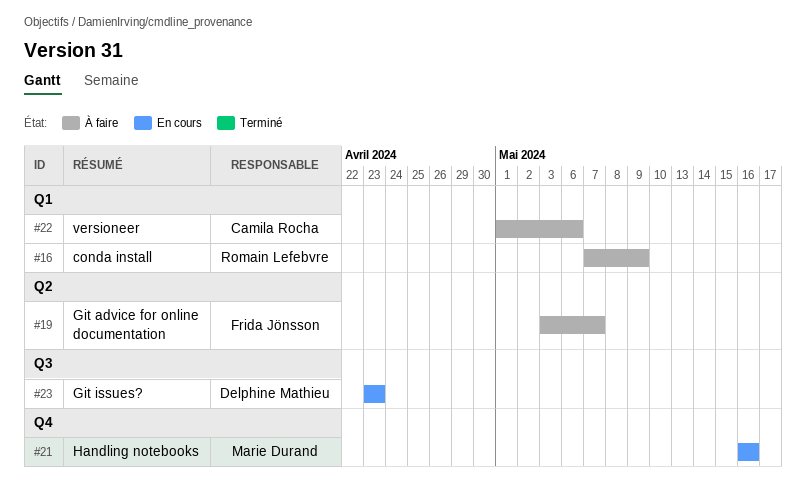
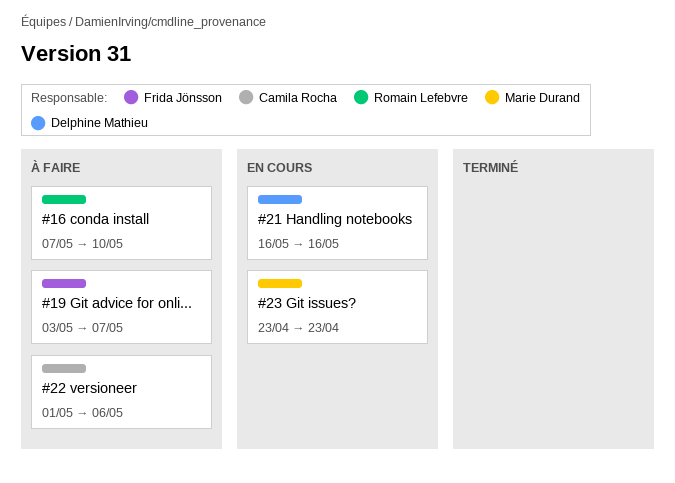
#16, due: May 9 -> May 10
#21, owner: Marie Durand -> Delphine Mathieu
#23, owner: Delphine Mathieu -> Marie Durand

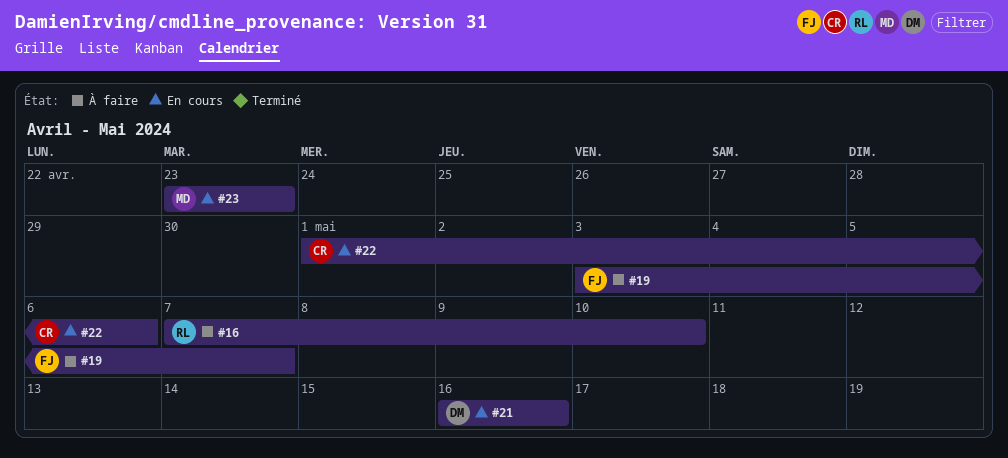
#22, status: À faire -> En cours

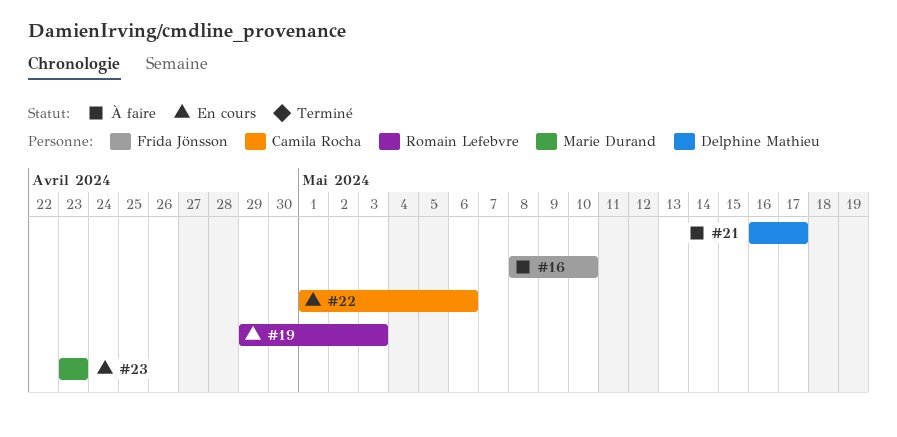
#16, owner: Romain Lefebvre -> Frida Jönsson
#16, start: May 7 -> May 8
#19, status: À faire -> En cours
#19, owner: Frida Jönsson -> Romain Lefebvre
#19, start: May 3 -> Apr 29
#19, due: May 7 -> May 3
#21, status: En cours -> À faire
#21, due: May 16 -> May 17

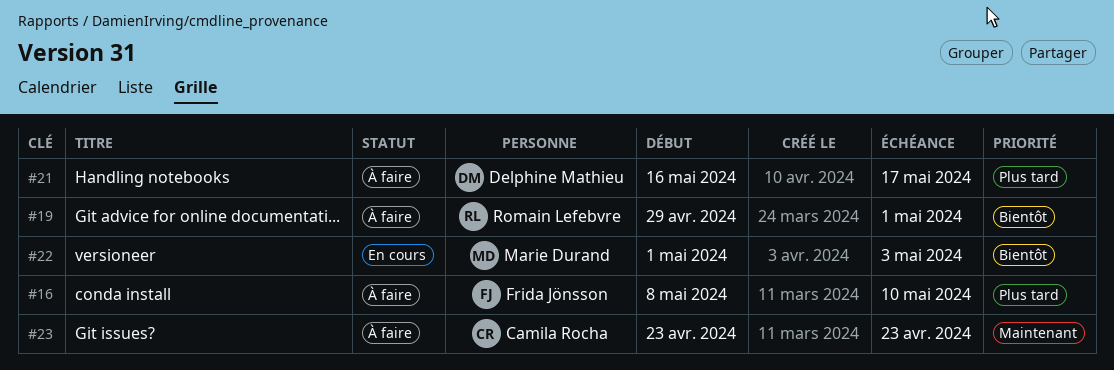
#19, status: En cours -> À faire
#19, due: May 3 -> May 1
#22, owner: Camila Rocha -> Marie Durand
#22, due: May 6 -> May 3
#23, status: En cours -> À faire
#23, owner: Marie Durand -> Camila Rocha

